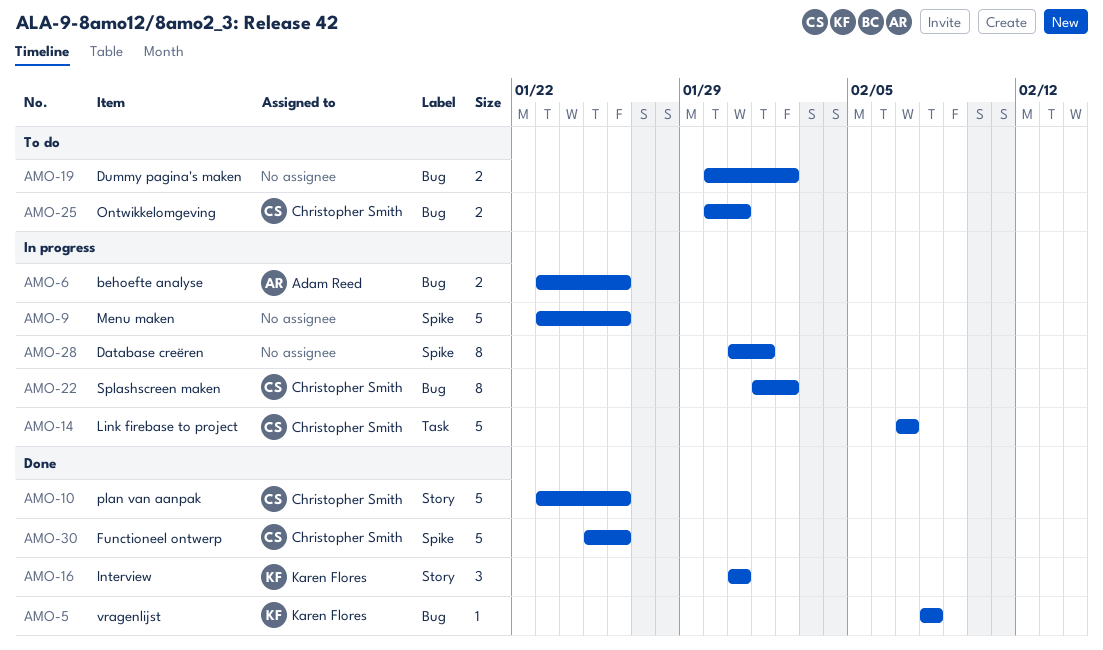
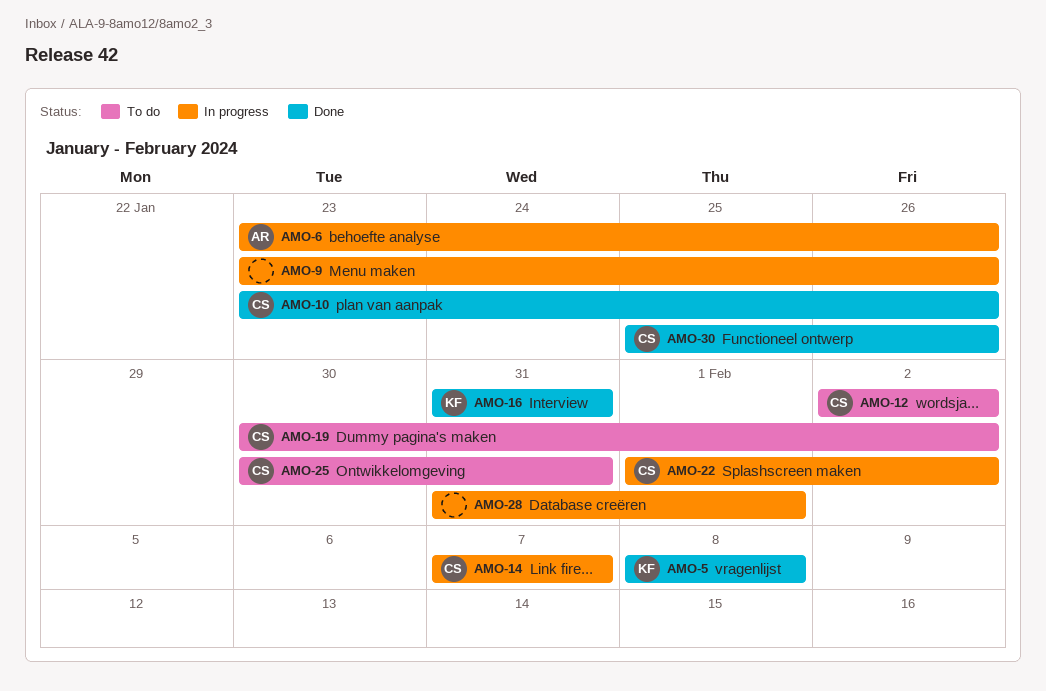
AMO-12: none -> present
AMO-19, owner: none -> Christopher Smith

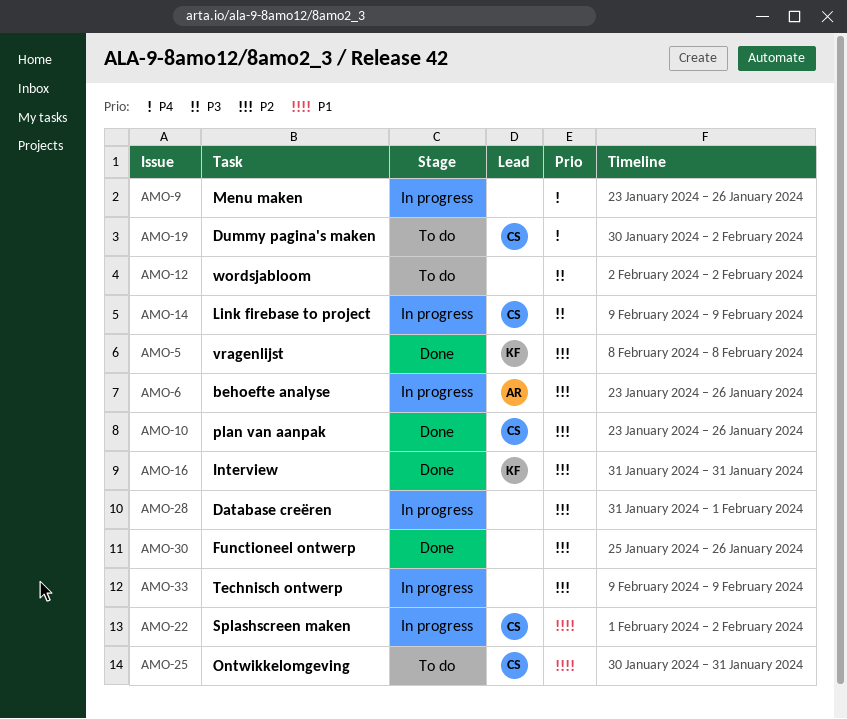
AMO-12, owner: CS -> none
AMO-14, start: Feb 7 -> Feb 9
AMO-14, due: Feb 7 -> Feb 9
AMO-30, owner: CS -> none
AMO-33: none -> present

